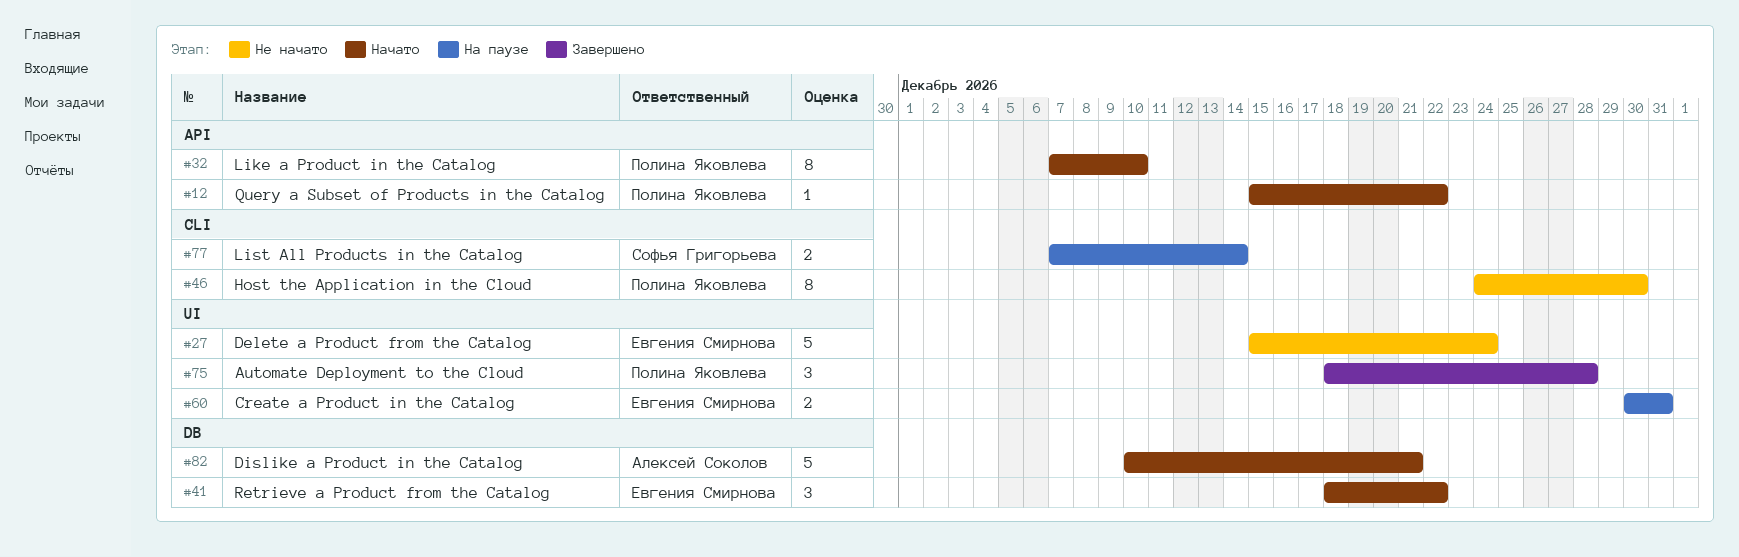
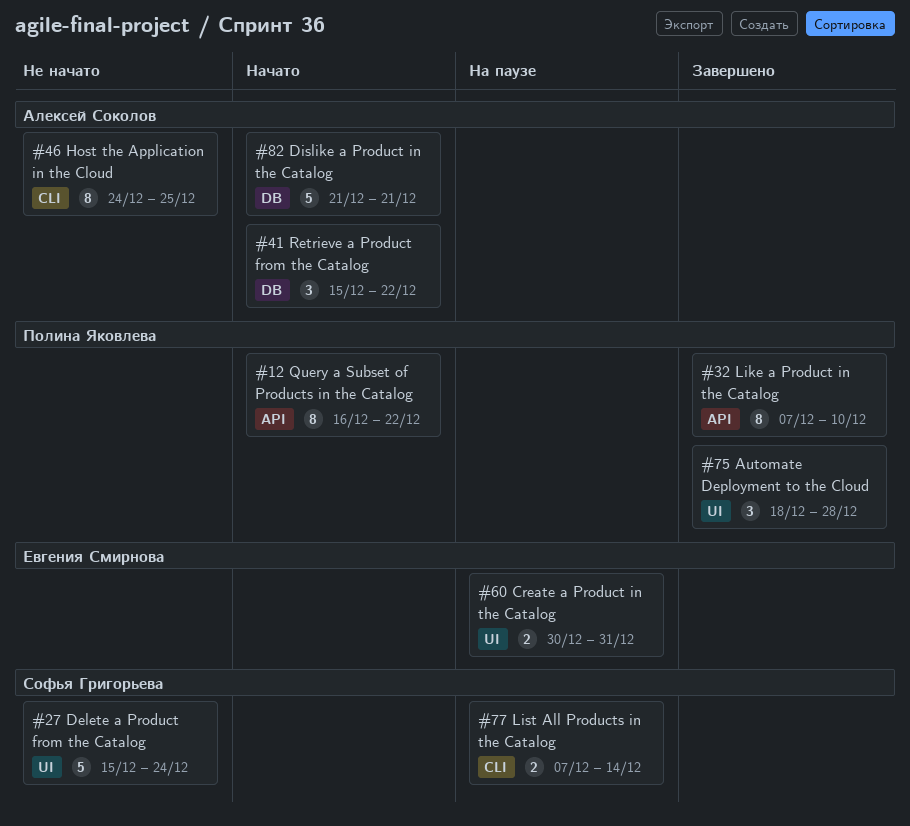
#12, estimate: 1 -> 8
#12, start: Dec 15 -> Dec 16
#27, owner: Евгения Смирнова -> Софья Григорьева
#32, status: Начато -> Завершено
#41, owner: Евгения Смирнова -> Алексей Соколов
#41, start: Dec 18 -> Dec 15
#46, owner: Полина Яковлева -> Алексей Соколов
#46, due: Dec 30 -> Dec 25
#82, start: Dec 10 -> Dec 21

